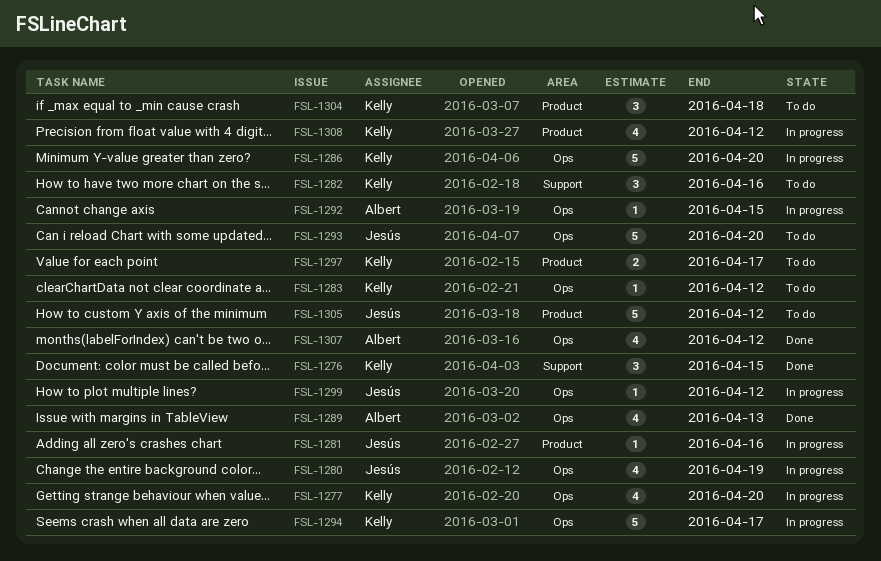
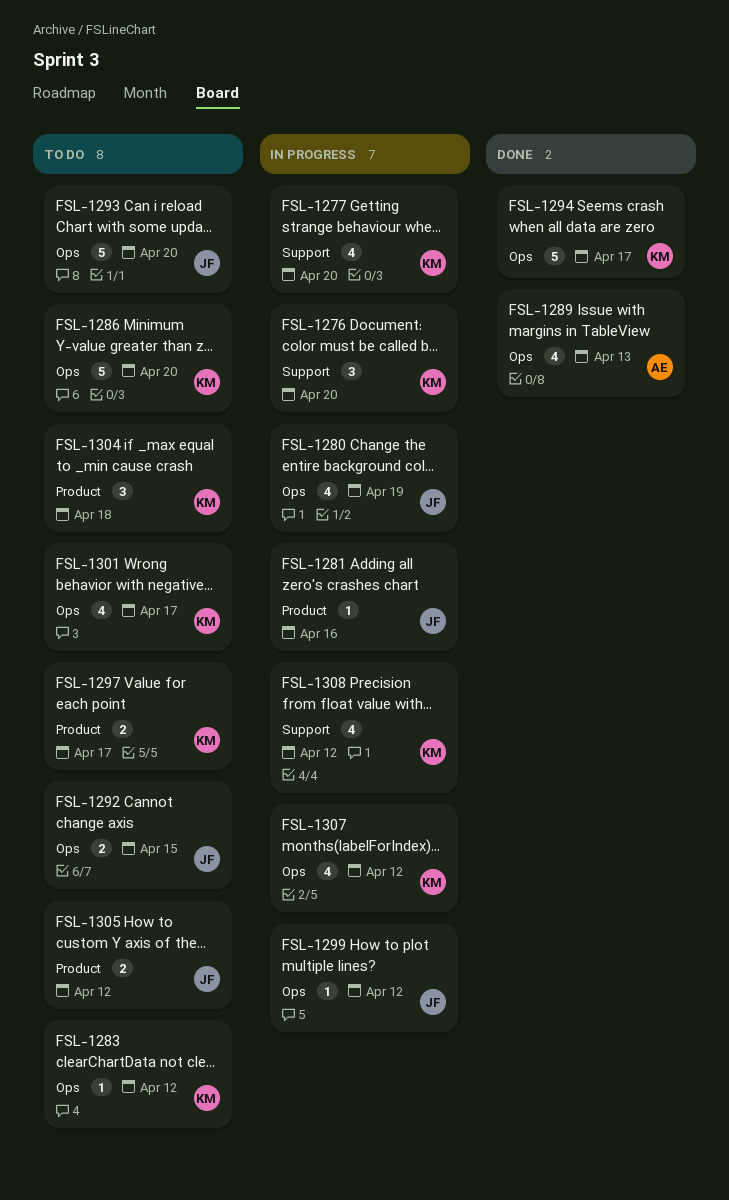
FSL-1276, status: Done -> In progress
FSL-1276, due: Apr 15 -> Apr 20
FSL-1277, label: Ops -> Support
FSL-1282: present -> none
FSL-1286, status: In progress -> To do
FSL-1292, status: In progress -> To do
FSL-1292, owner: Albert -> Jesús
FSL-1292, estimate: 1 -> 2
FSL-1294, status: In progress -> Done
FSL-1301: none -> present
FSL-1305, estimate: 5 -> 2
FSL-1307, status: Done -> In progress
FSL-1307, owner: Albert -> Kelly
FSL-1308, label: Product -> Support

